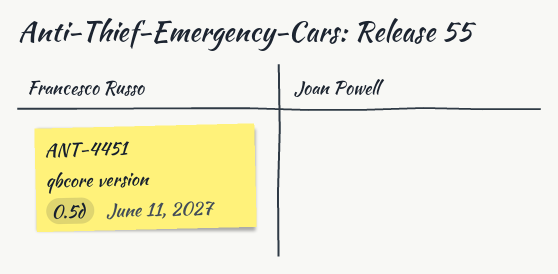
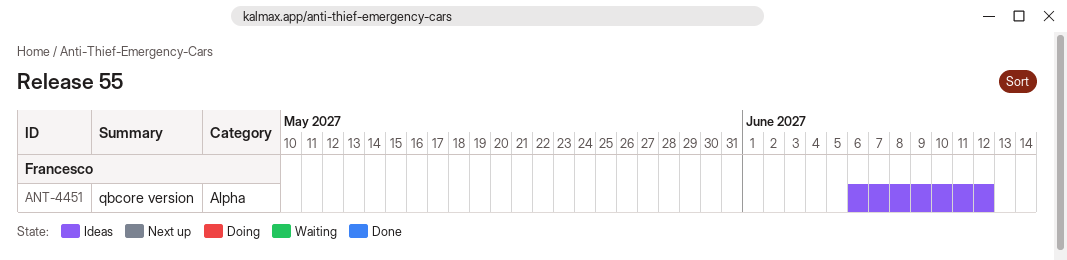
ANT-4451, due: Jun 11 -> Jun 12

